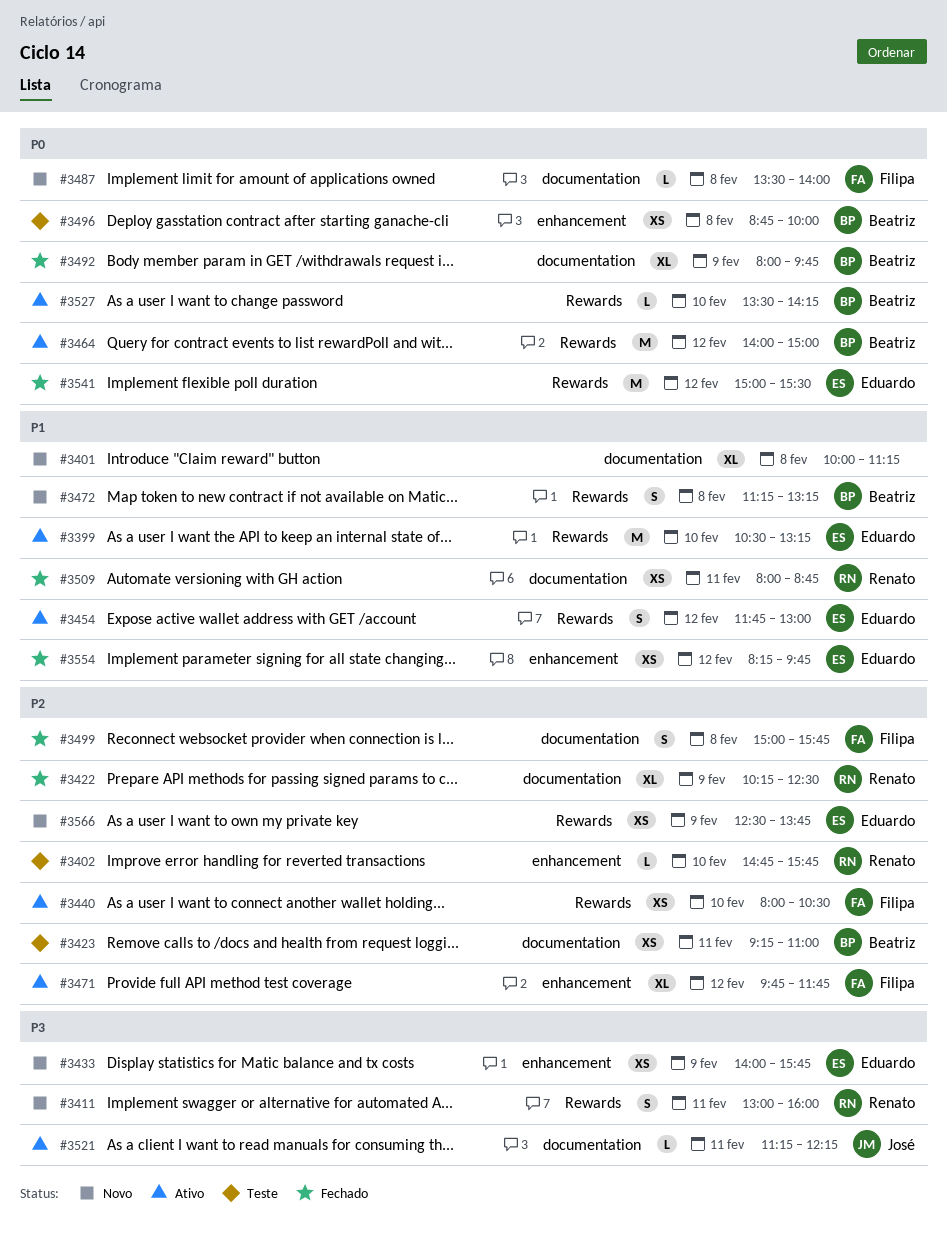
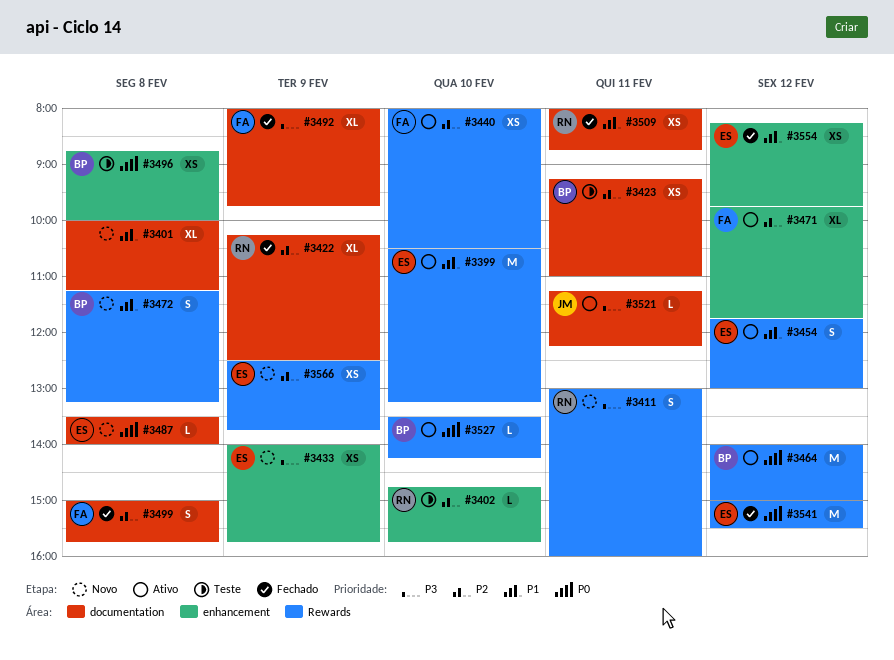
#3487, owner: Filipa -> Eduardo
#3492, owner: Beatriz -> Filipa
#3492, priority: P0 -> P3

